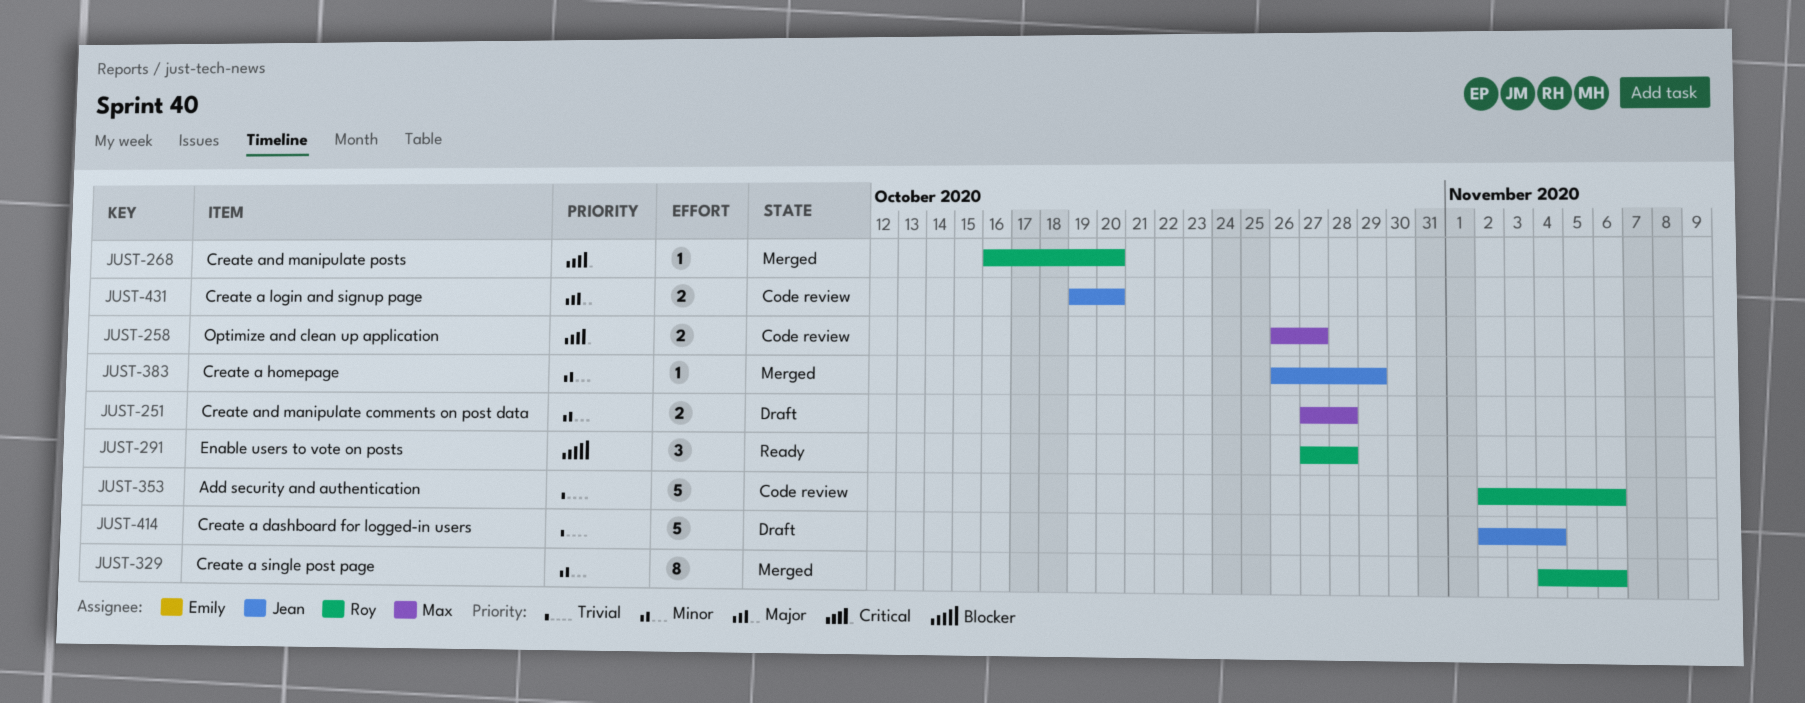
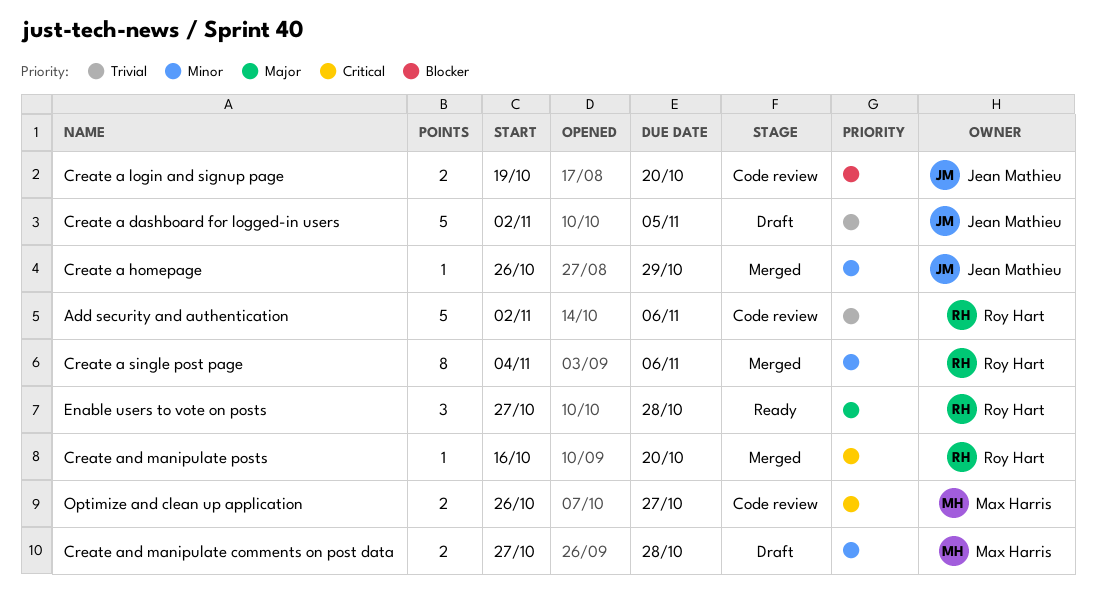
Create a dashboard for logged-in users, due: Nov 4 -> Nov 5
Create a login and signup page, priority: Major -> Blocker
Enable users to vote on posts, priority: Blocker -> Major

